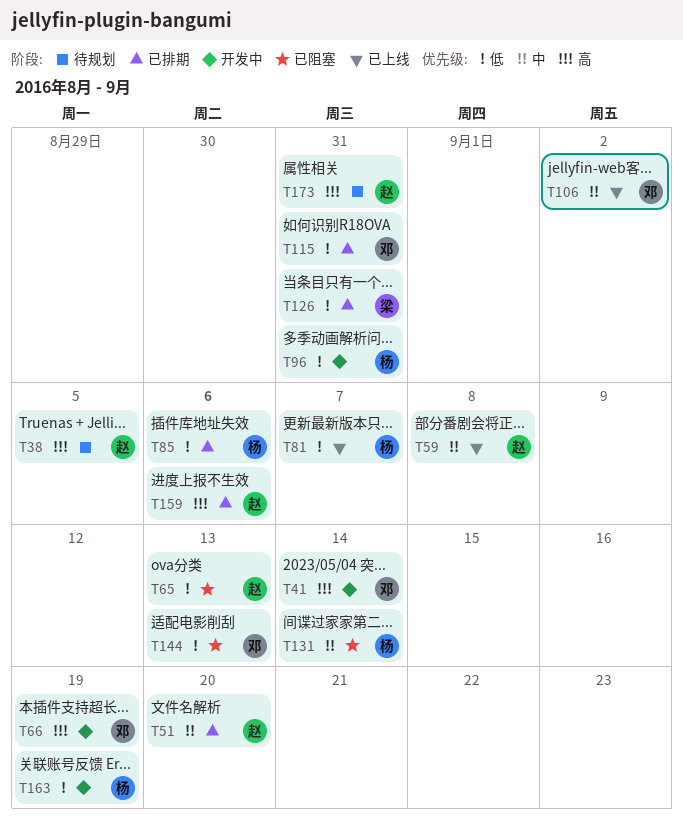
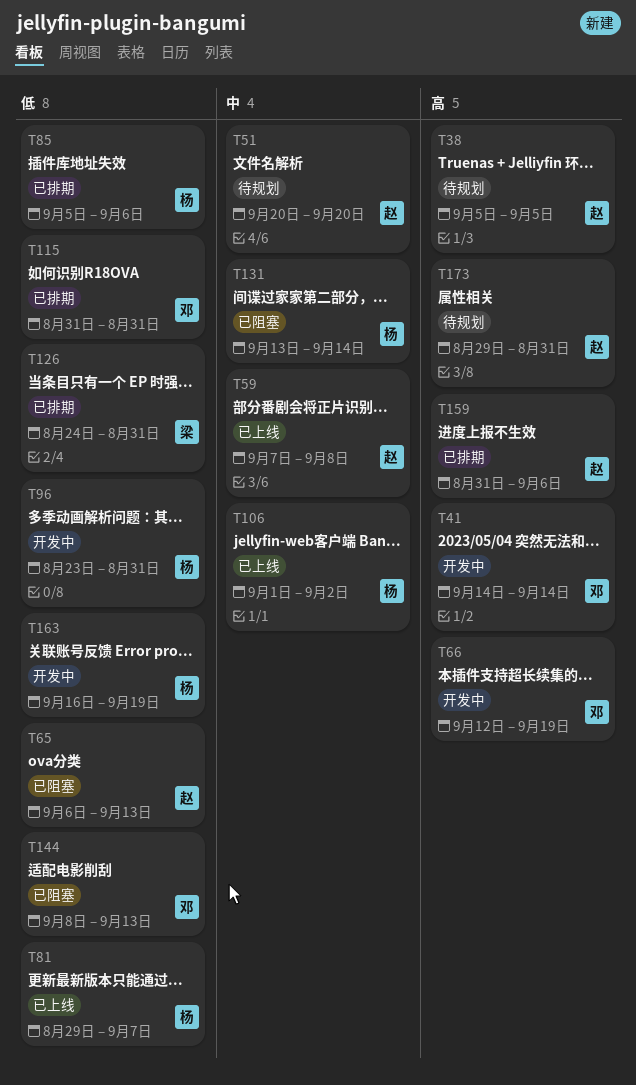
T51, status: 已排期 -> 待规划
T106, owner: 邓 -> 杨

